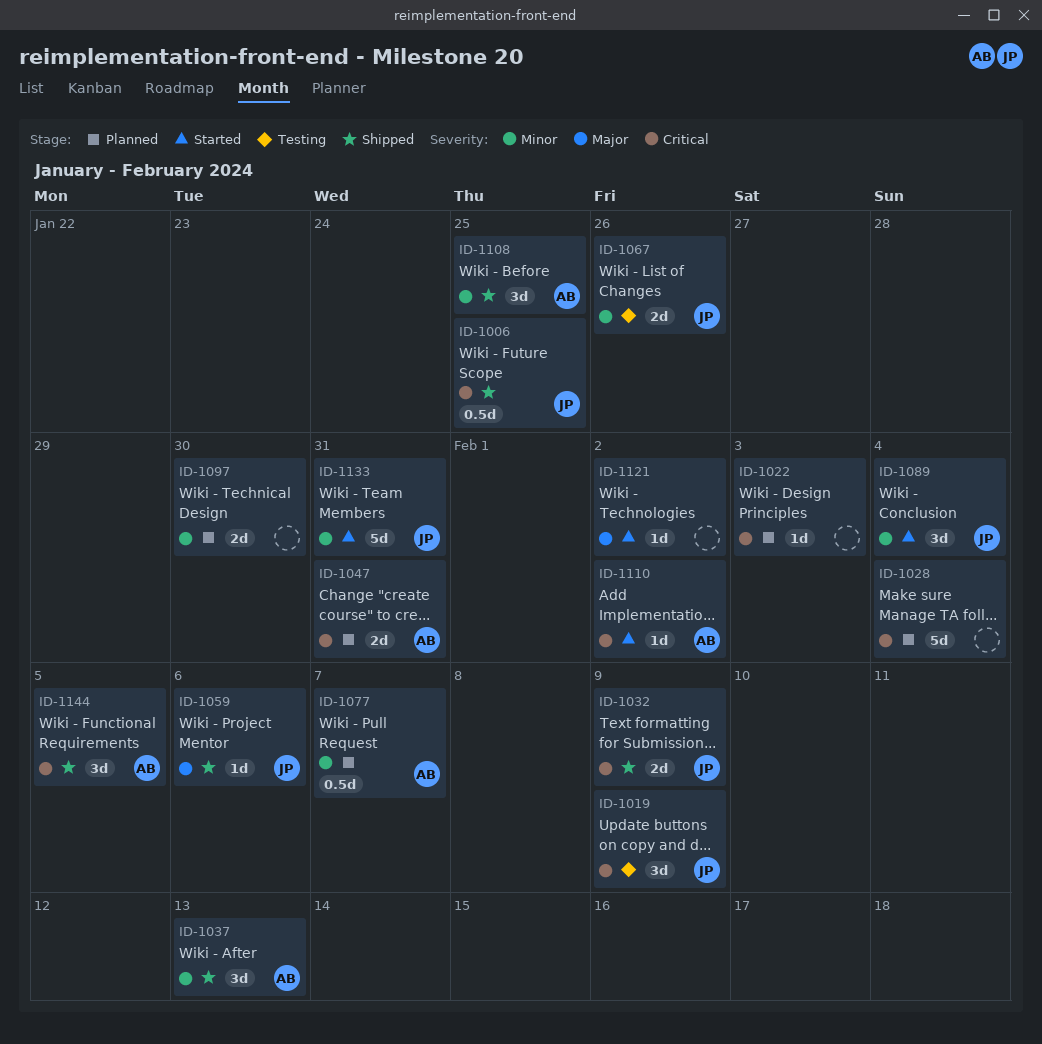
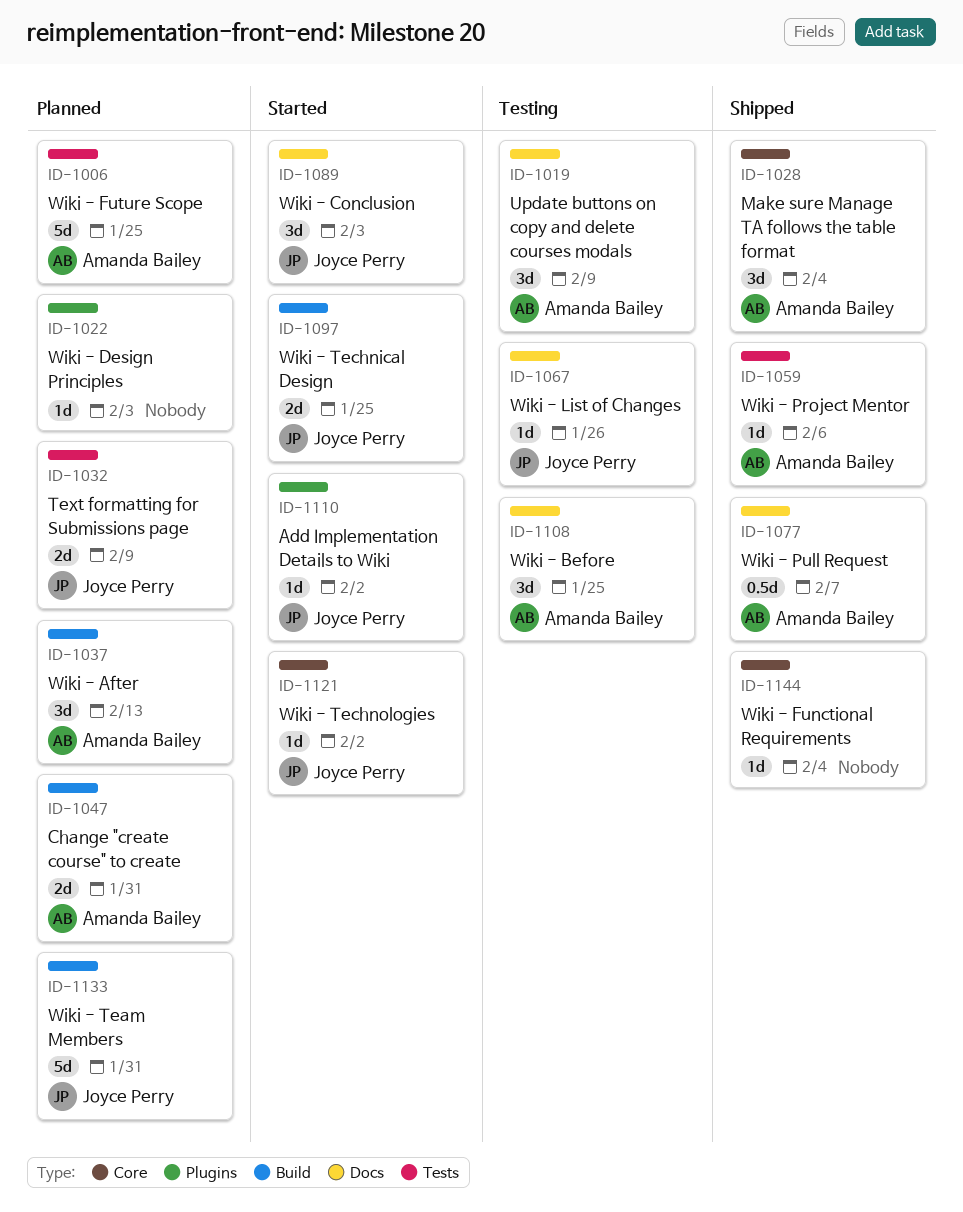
ID-1006, status: Shipped -> Planned
ID-1006, owner: Joyce Perry -> Amanda Bailey
ID-1006, estimate: 0.5d -> 5d
ID-1019, owner: Joyce Perry -> Amanda Bailey
ID-1028, status: Planned -> Shipped
ID-1028, owner: none -> Amanda Bailey
ID-1028, estimate: 5d -> 3d
ID-1032, status: Shipped -> Planned
ID-1037, status: Shipped -> Planned
ID-1059, owner: Joyce Perry -> Amanda Bailey
ID-1067, estimate: 2d -> 1d
ID-1077, status: Planned -> Shipped
ID-1089, due: Feb 4 -> Feb 3
ID-1097, status: Planned -> Started
ID-1097, owner: none -> Joyce Perry
ID-1097, due: Jan 30 -> Jan 25
ID-1108, status: Shipped -> Testing
ID-1110, owner: Amanda Bailey -> Joyce Perry
ID-1121, owner: none -> Joyce Perry
ID-1133, status: Started -> Planned
ID-1144, owner: Amanda Bailey -> none
ID-1144, estimate: 3d -> 1d
ID-1144, due: Feb 5 -> Feb 4

